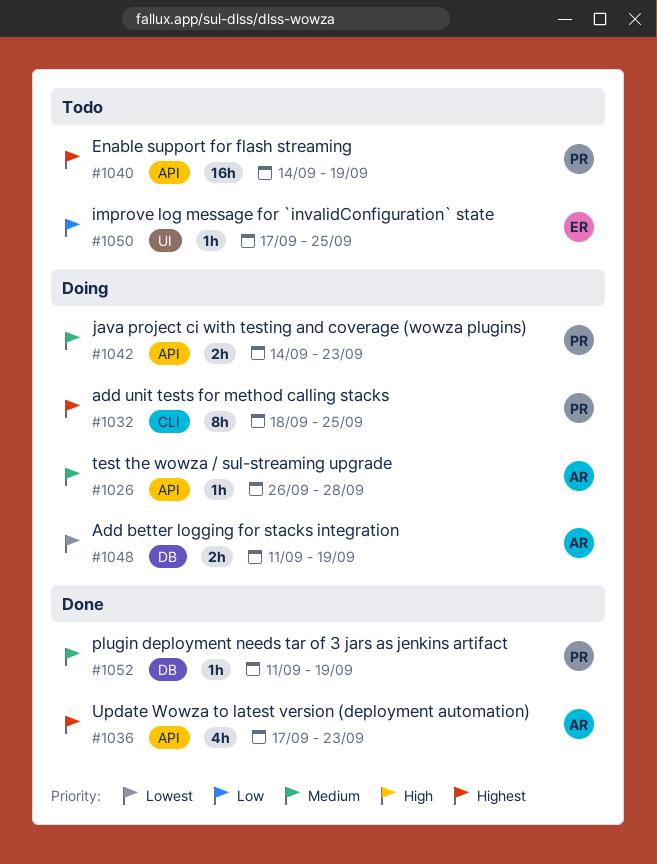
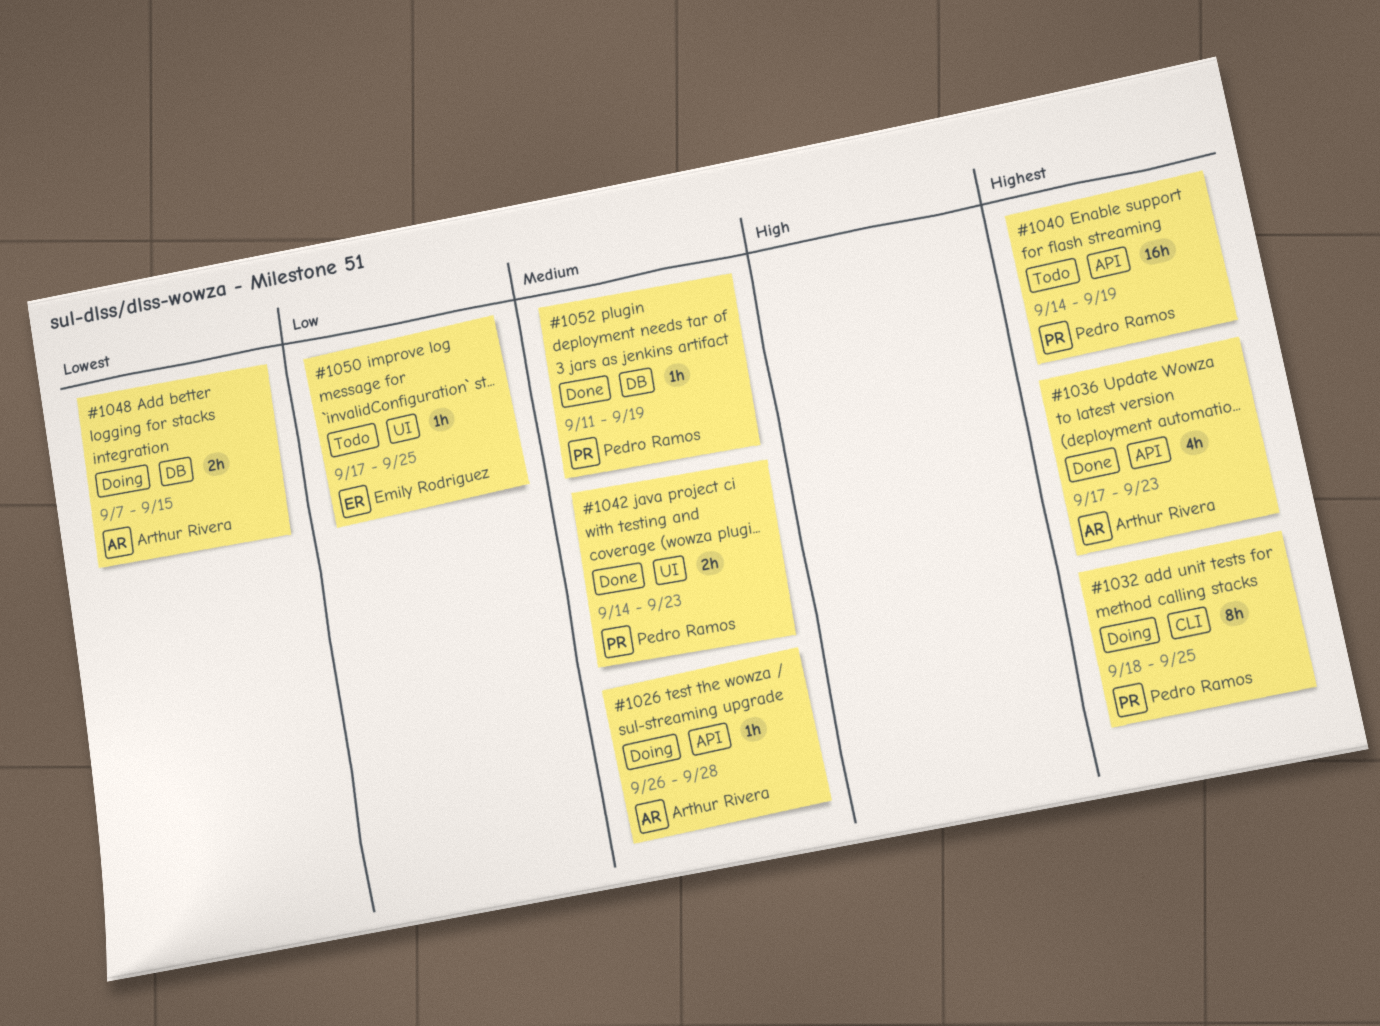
#1042, status: Doing -> Done
#1042, label: API -> UI
#1048, start: Sep 11 -> Sep 7
#1048, due: Sep 19 -> Sep 15

